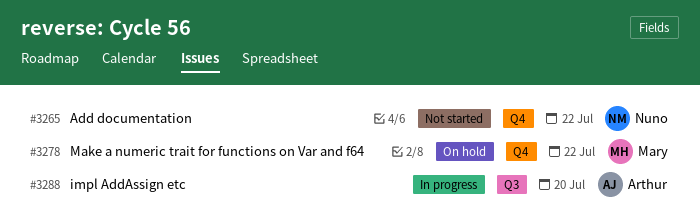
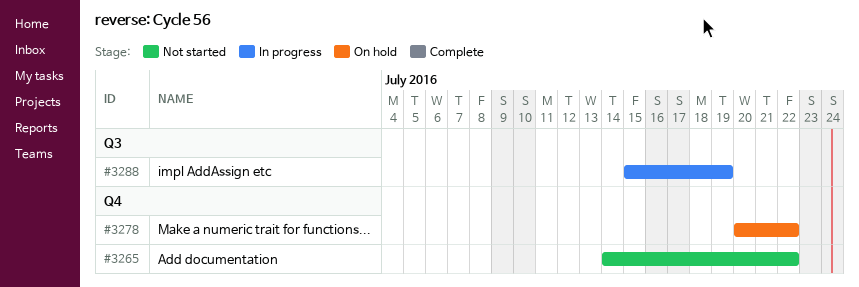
#3288, due: Jul 20 -> Jul 19

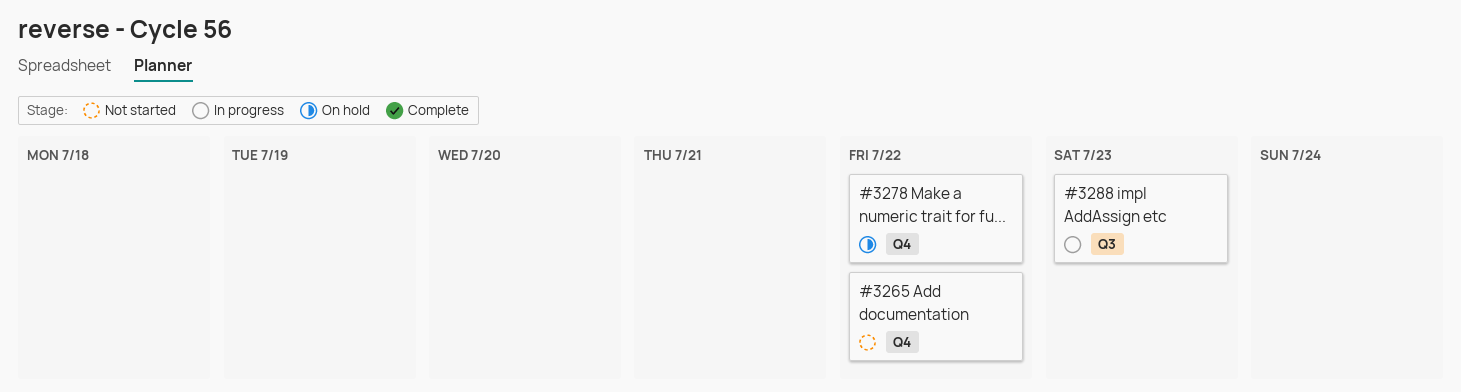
#3288, due: Jul 19 -> Jul 23

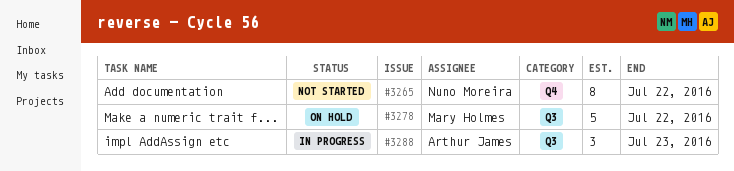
#3278, label: Q4 -> Q3

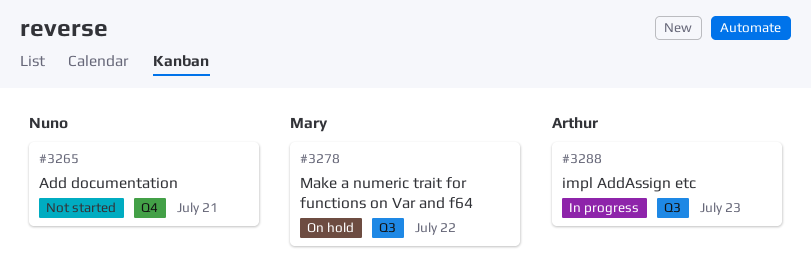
#3265, due: Jul 22 -> Jul 21

